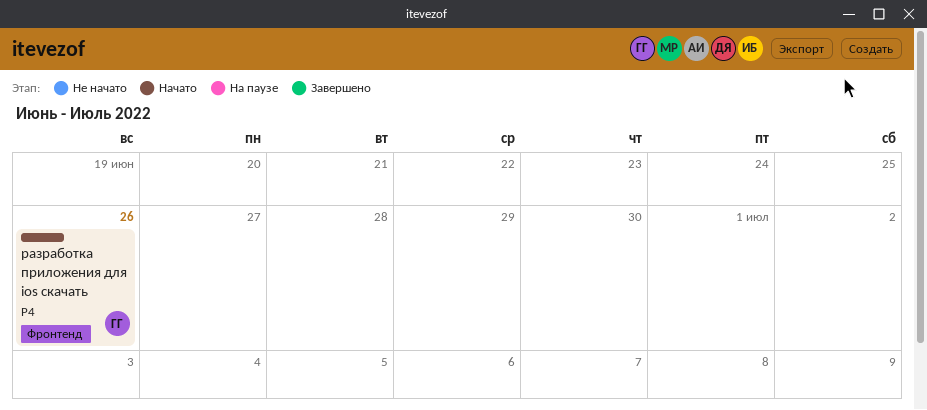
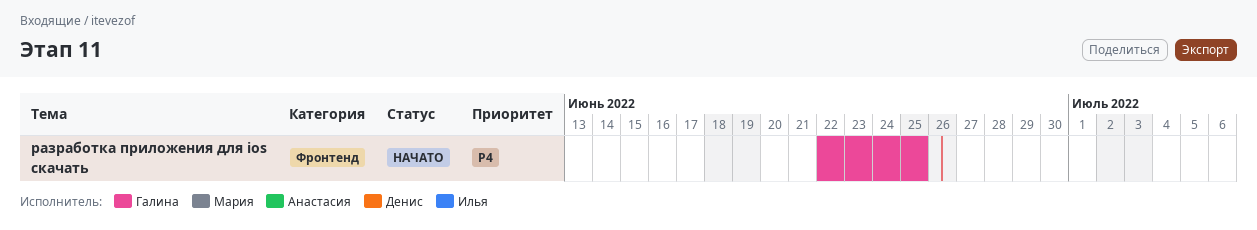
разработка приложения для ios скачать, due: Jun 26 -> Jun 25

